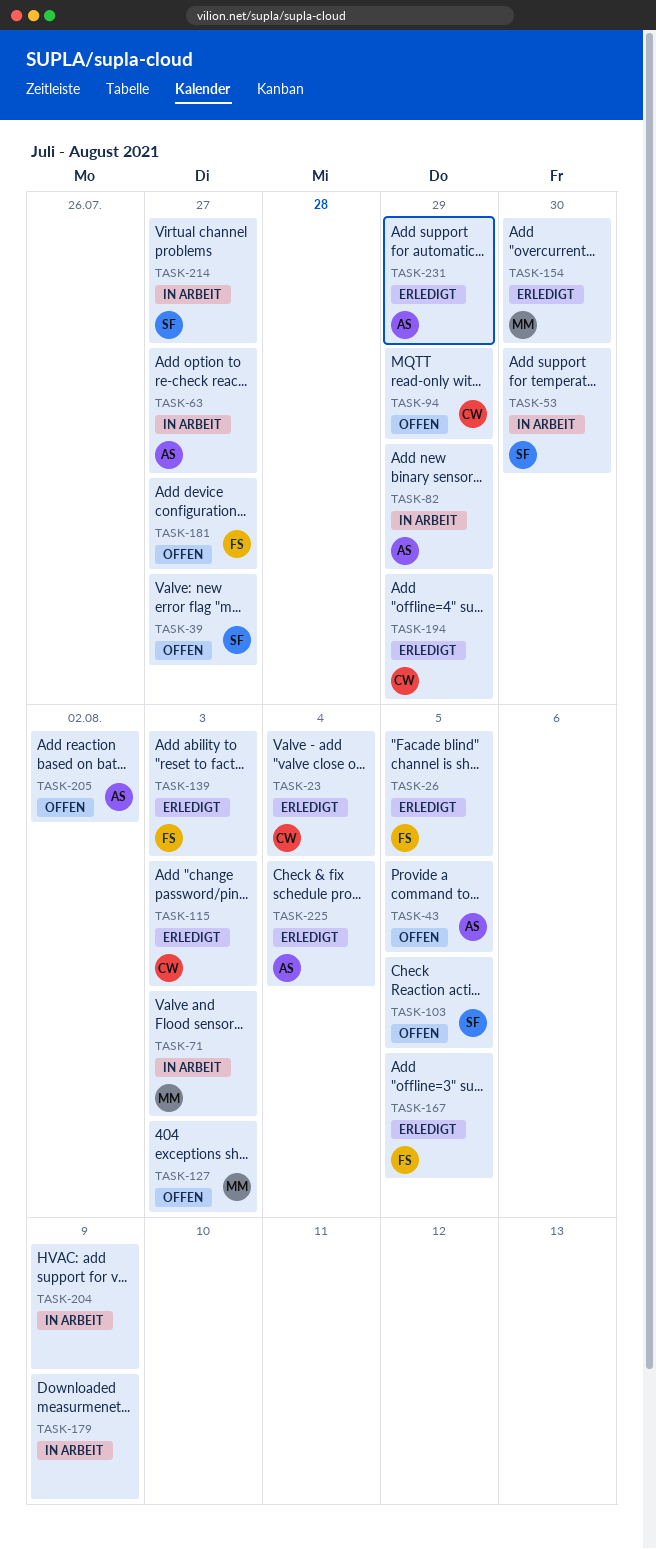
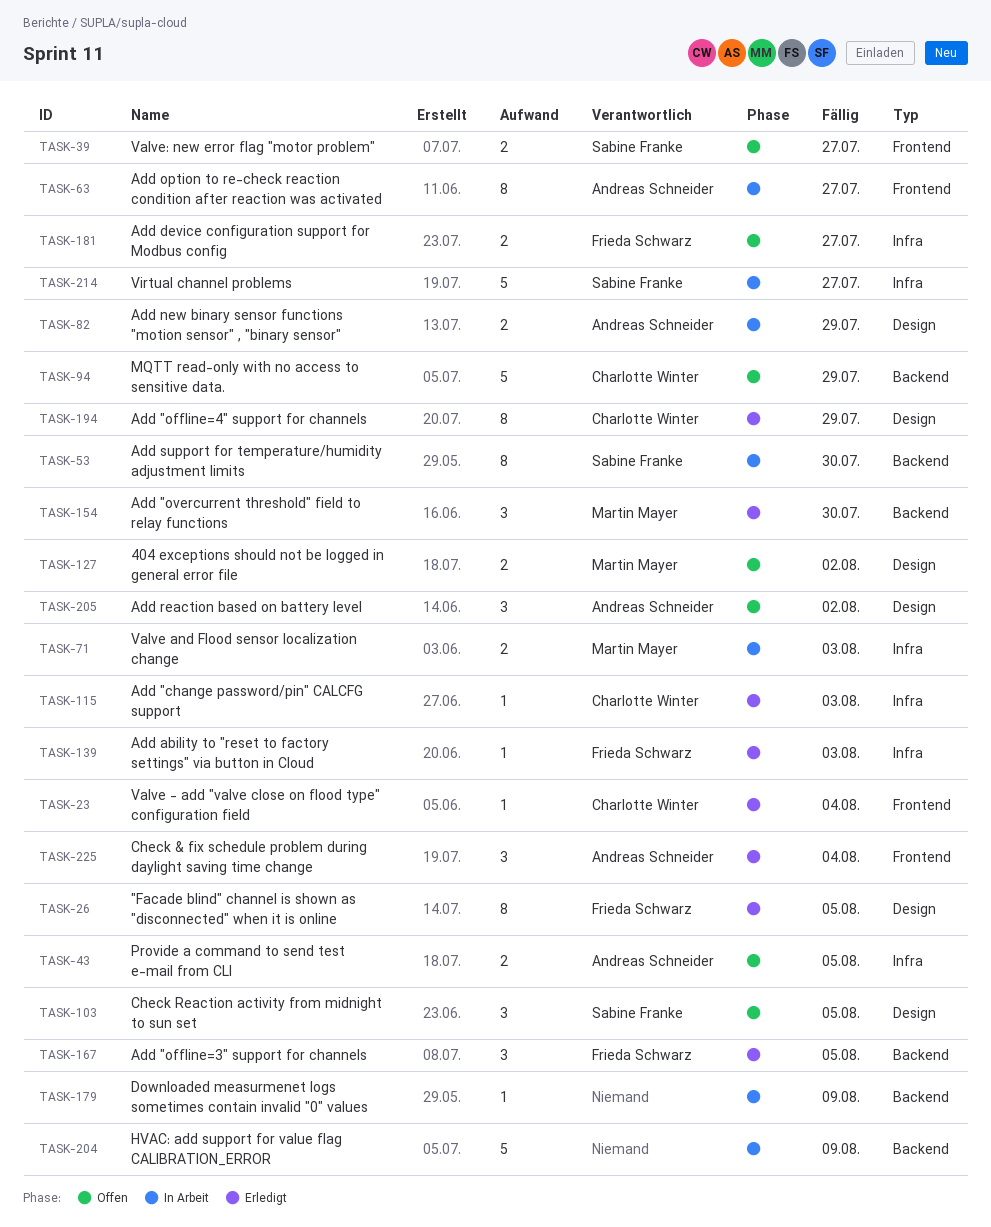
TASK-127, due: Aug 3 -> Aug 2
TASK-231: present -> none

